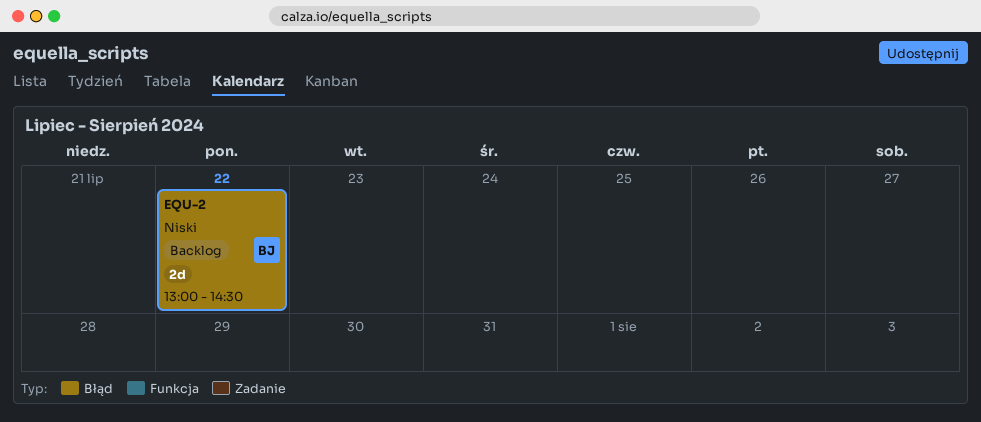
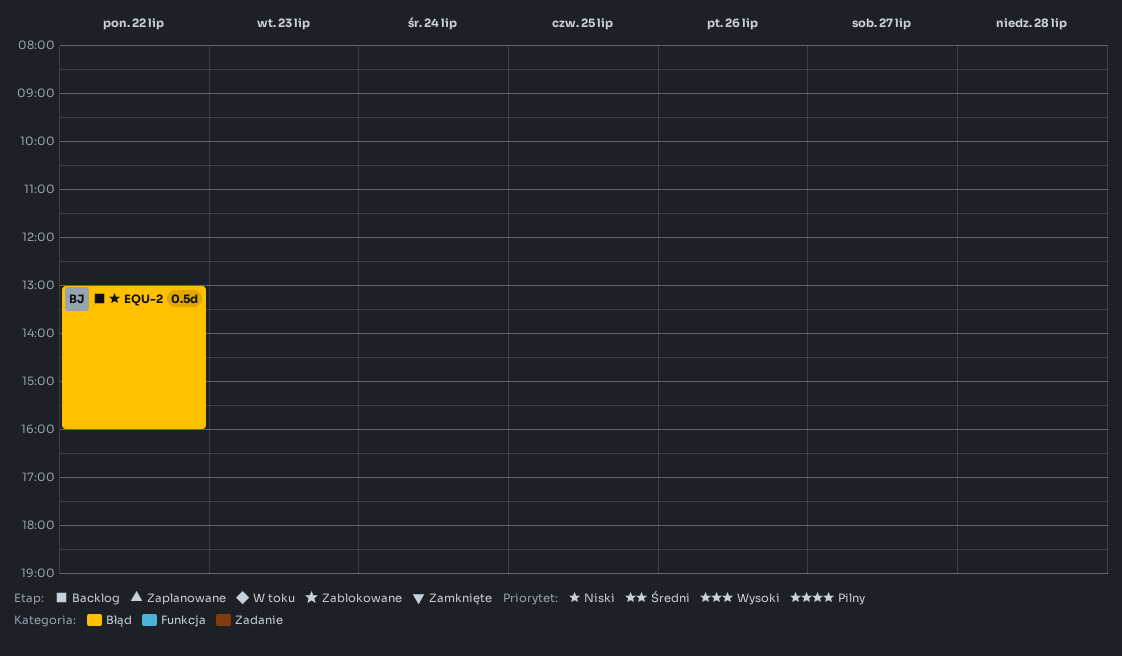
EQU-2, estimate: 2d -> 0.5d
EQU-2, ends: 14:30 -> 16:00

